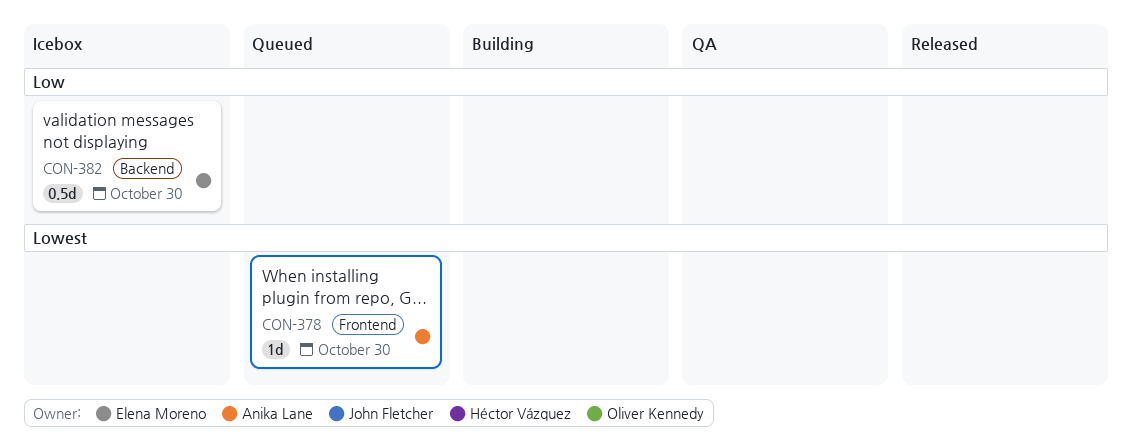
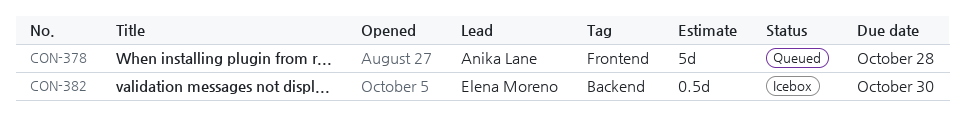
CON-378, estimate: 1d -> 5d
CON-378, due: Oct 30 -> Oct 28

